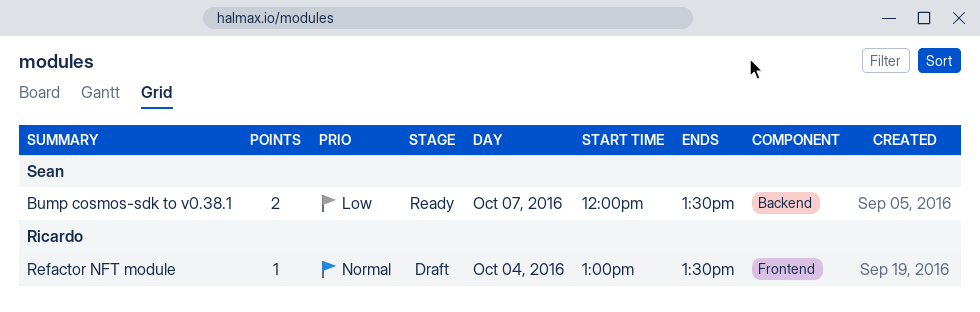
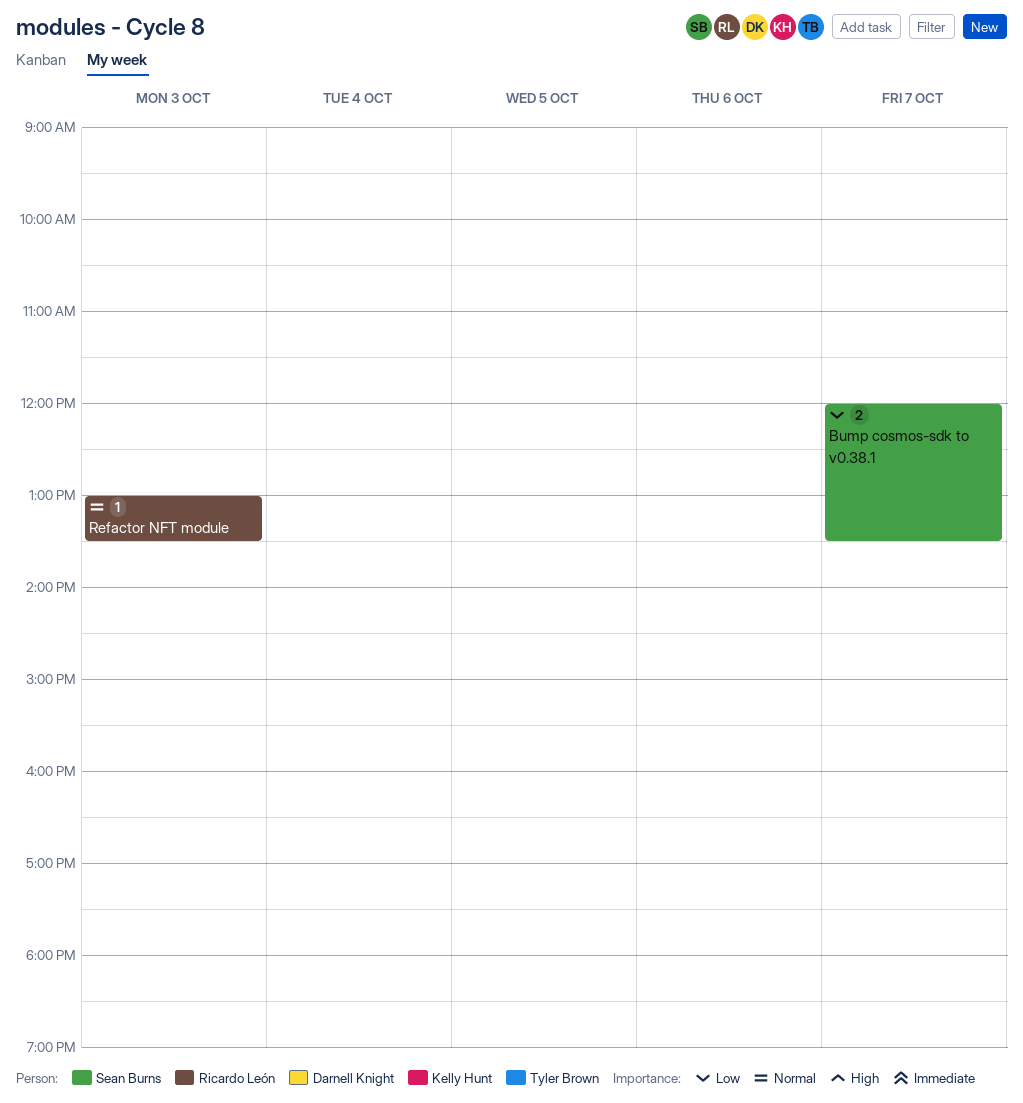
Refactor NFT module, day: Oct 4 -> Oct 3

